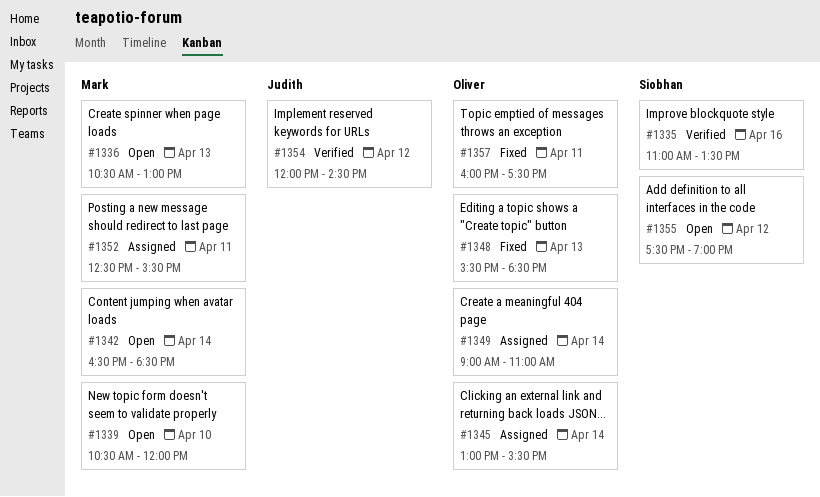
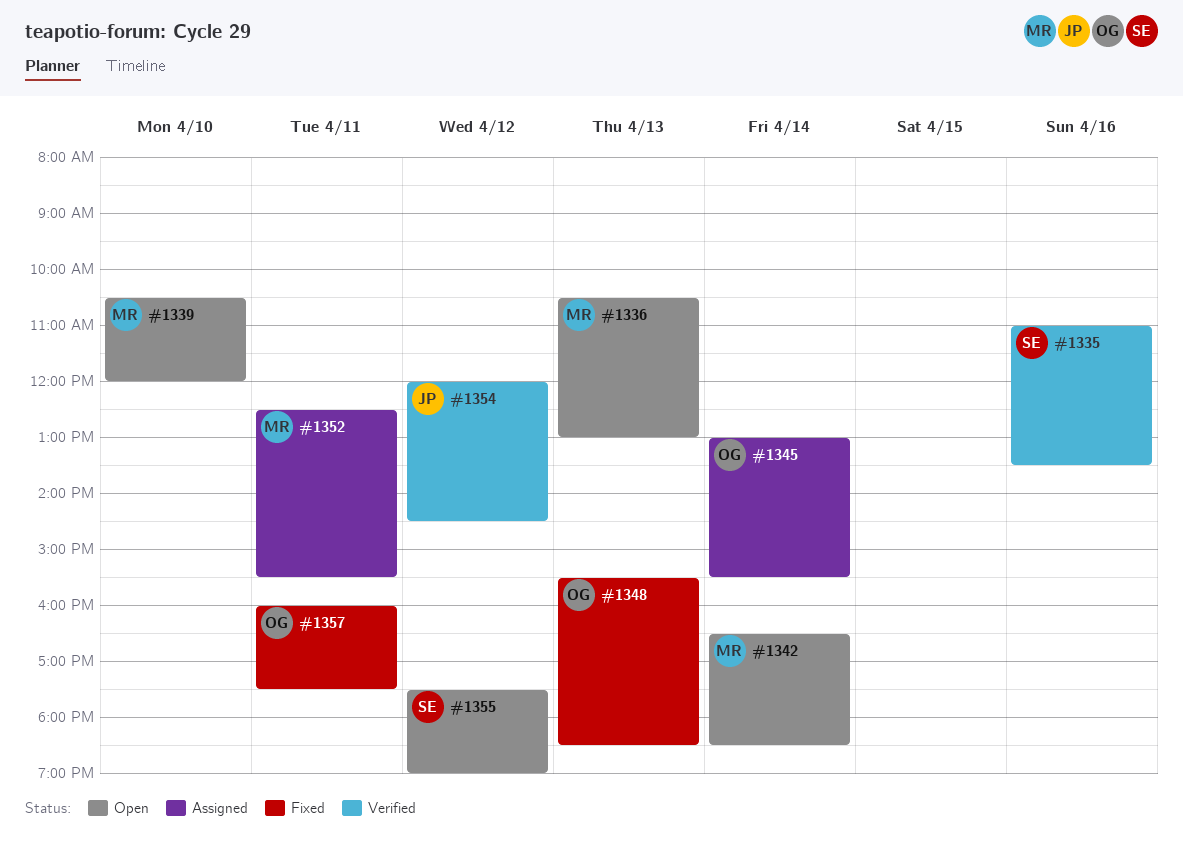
#1349: present -> none

